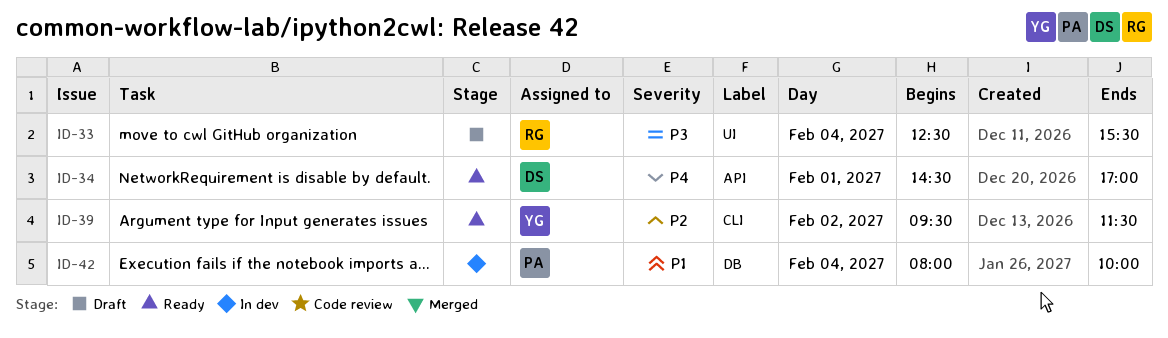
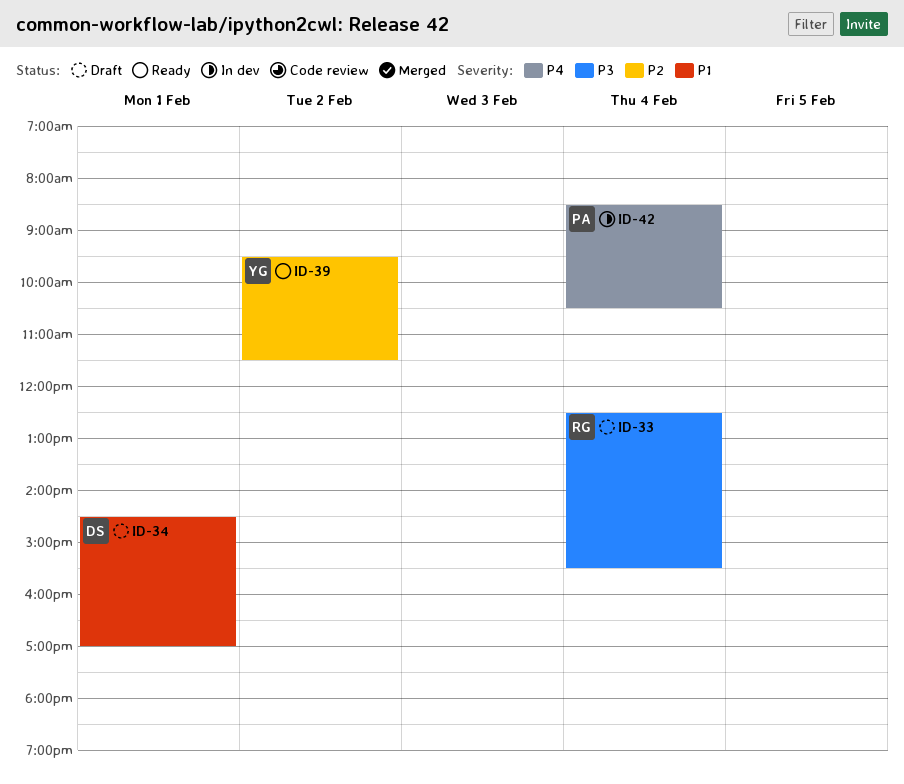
ID-34, status: Ready -> Draft
ID-34, priority: P4 -> P1
ID-42, priority: P1 -> P4
ID-42, begins: 08:00 -> 08:30
ID-42, ends: 10:00 -> 10:30

